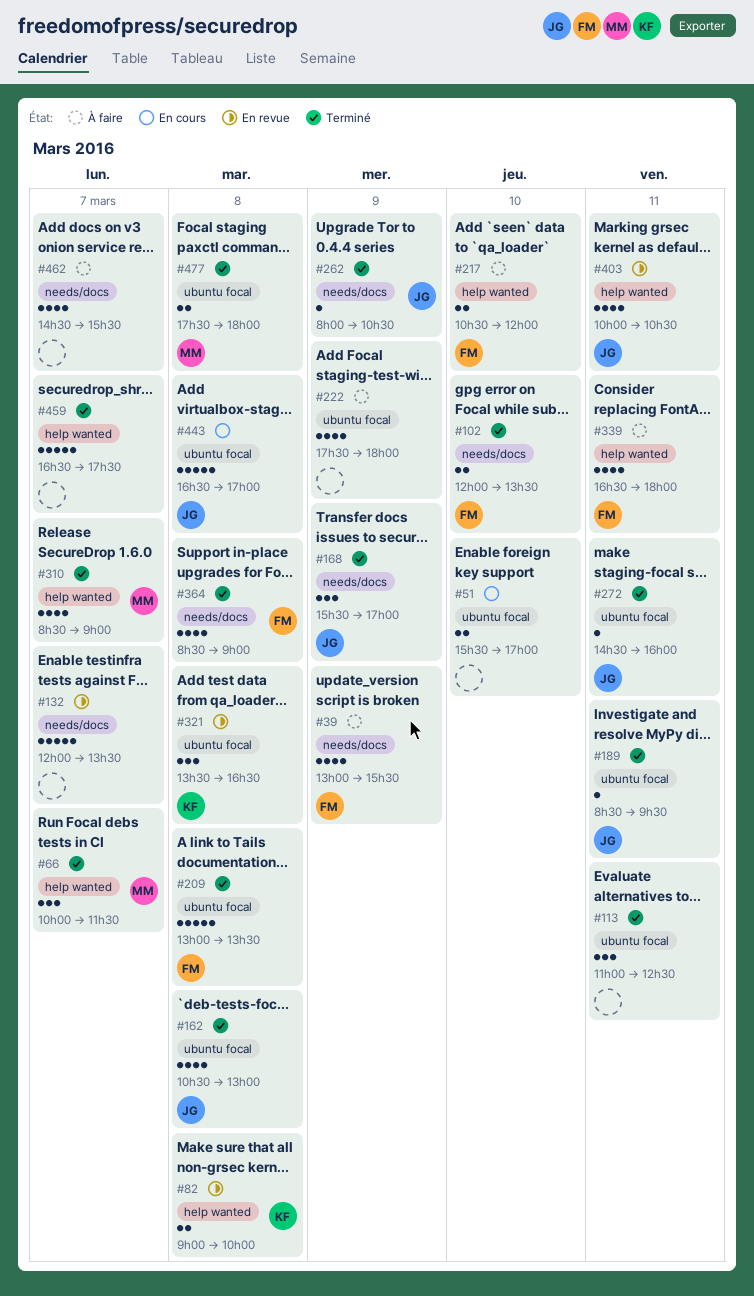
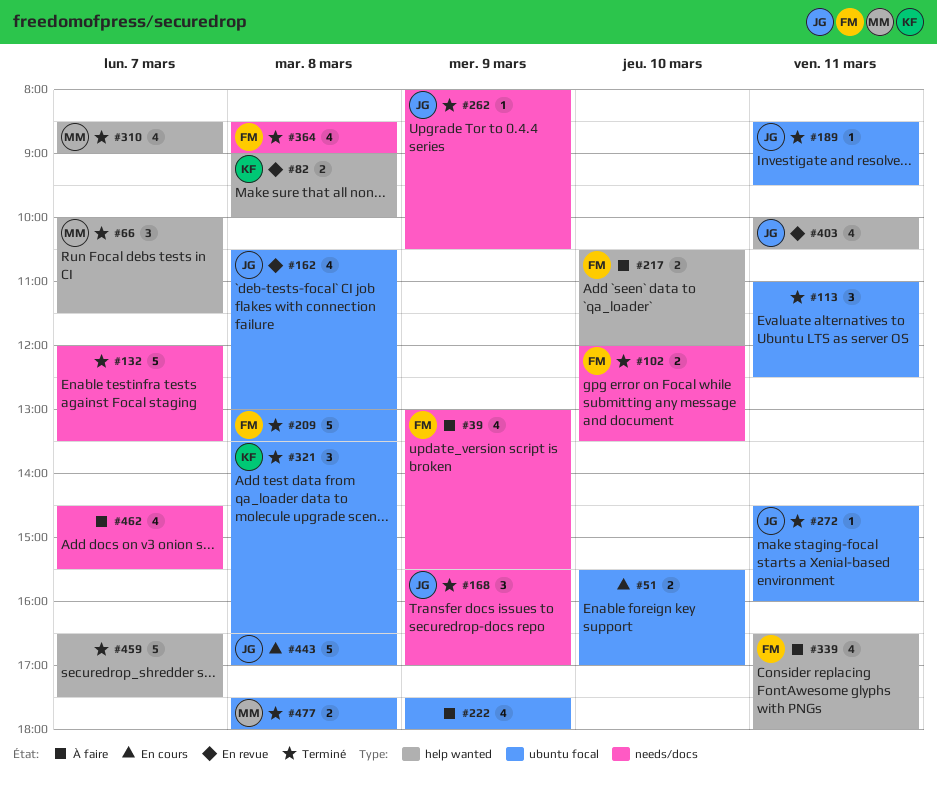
#132, status: En revue -> Terminé
#162, status: Terminé -> En revue
#321, status: En revue -> Terminé

